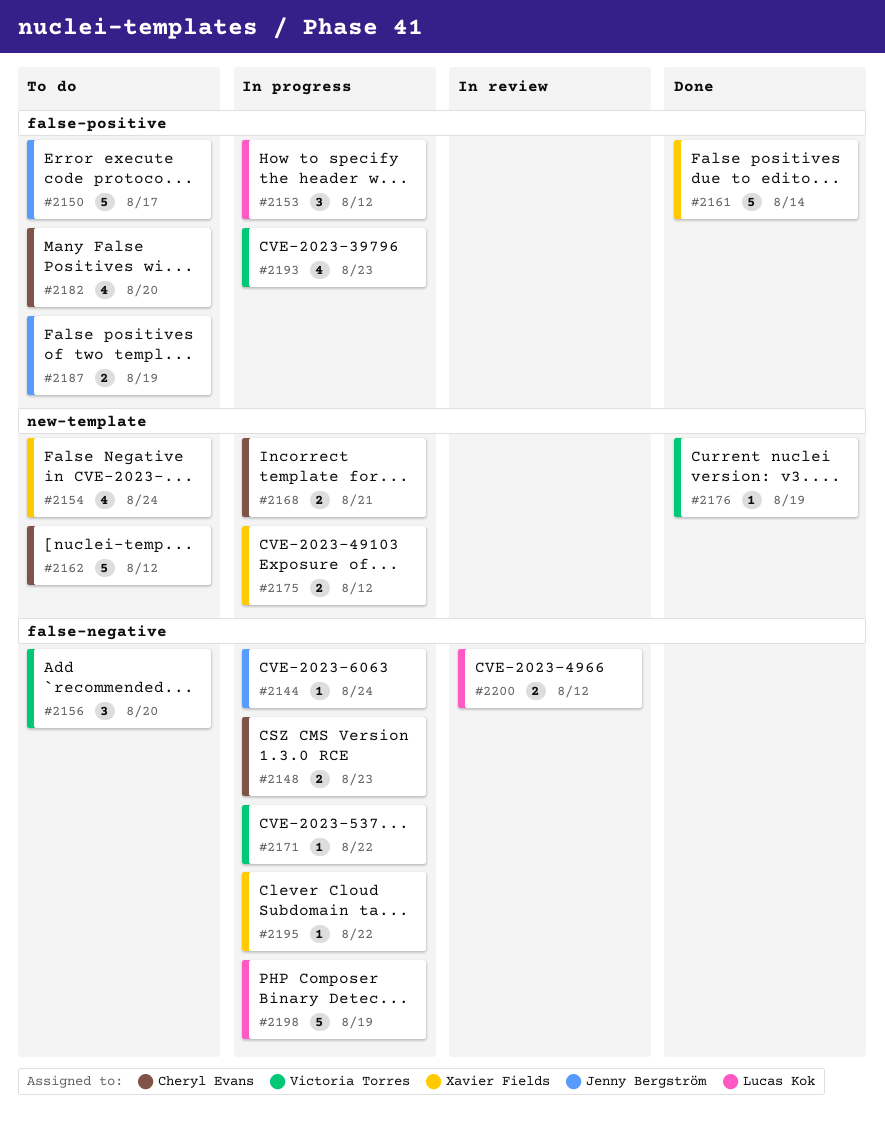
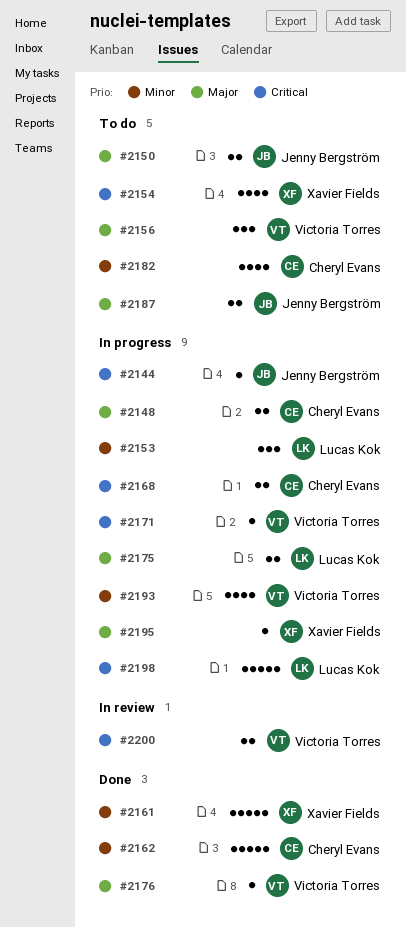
#2150, estimate: 5 -> 2
#2162, status: To do -> Done
#2175, owner: Xavier Fields -> Lucas Kok
#2200, owner: Lucas Kok -> Victoria Torres

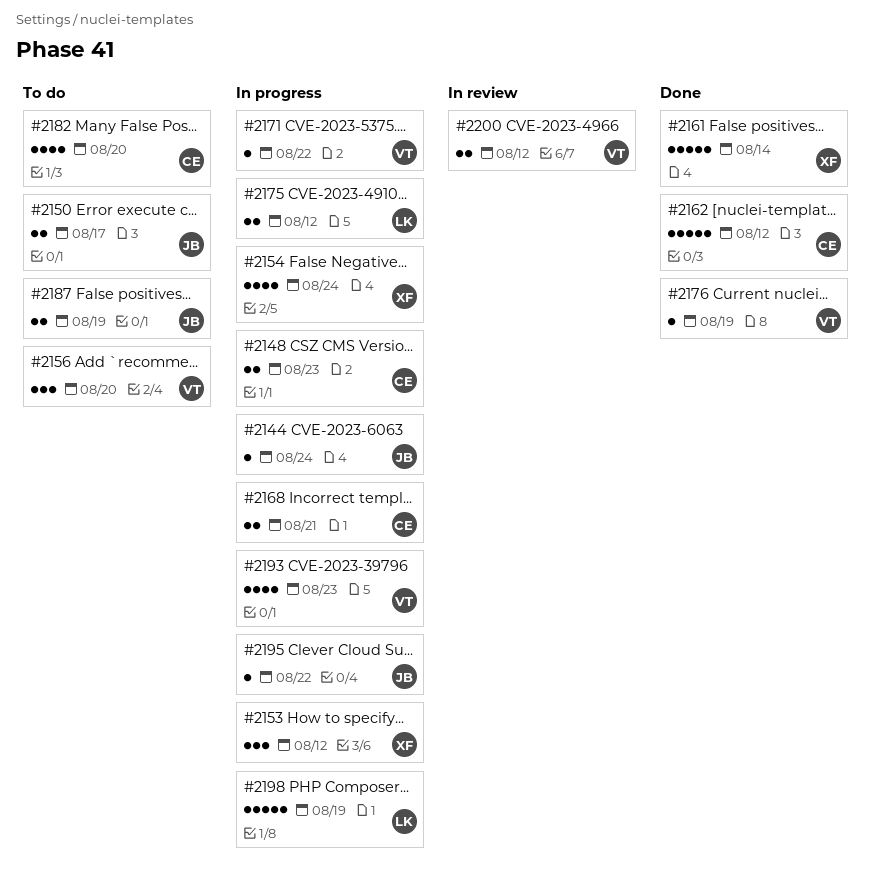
#2153, owner: Lucas Kok -> Xavier Fields
#2154, status: To do -> In progress
#2195, owner: Xavier Fields -> Jenny Bergström

